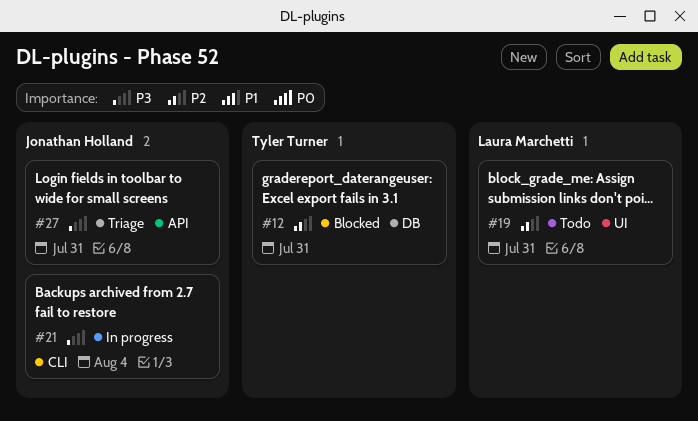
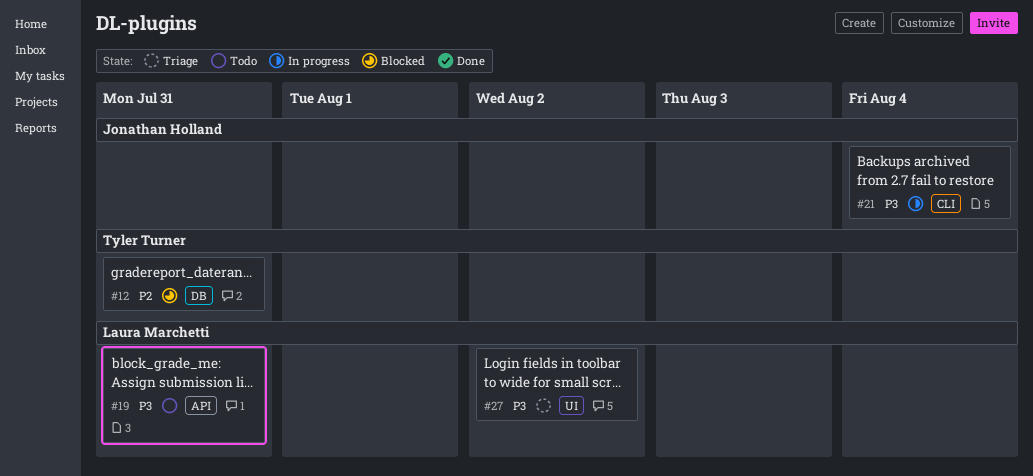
#19, priority: P2 -> P3
#19, label: UI -> API
#27, owner: Jonathan Holland -> Laura Marchetti
#27, label: API -> UI
#27, due: Jul 31 -> Aug 2

